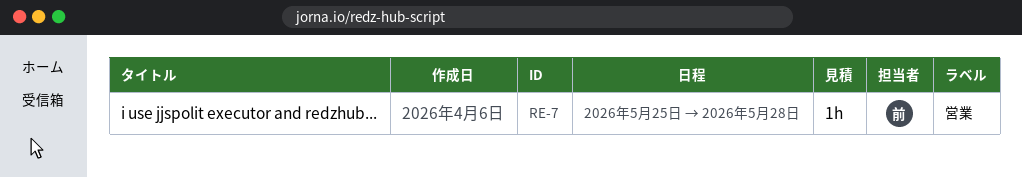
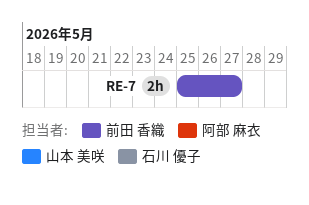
RE-7, estimate: 1h -> 2h
RE-7, due: May 28 -> May 27

